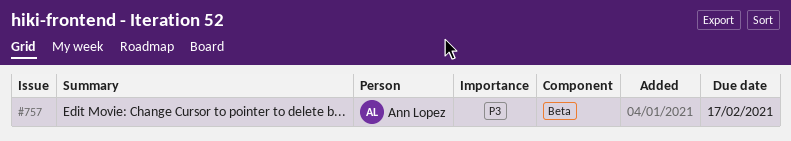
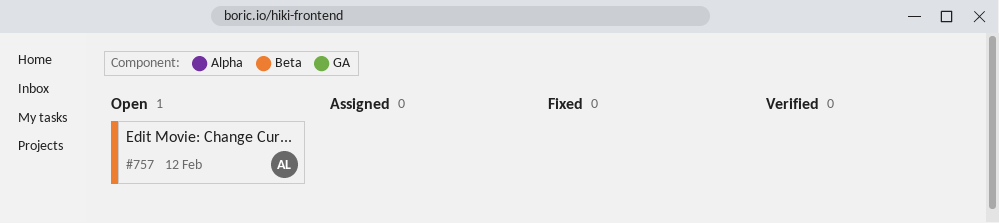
#757, due: Feb 17 -> Feb 12

